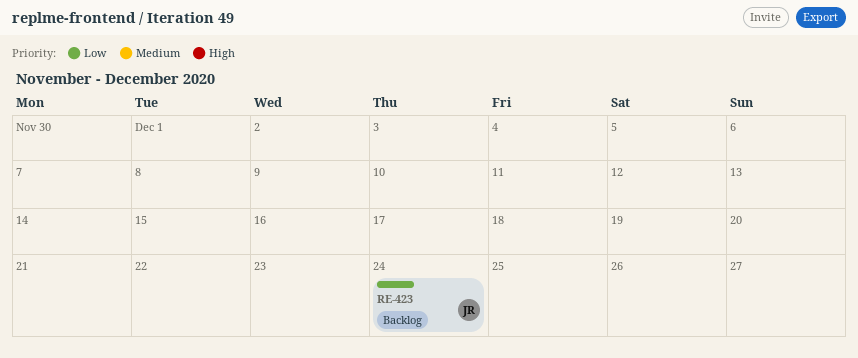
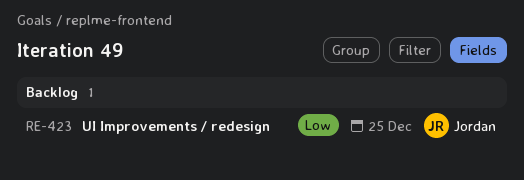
RE-423, due: Dec 24 -> Dec 25

